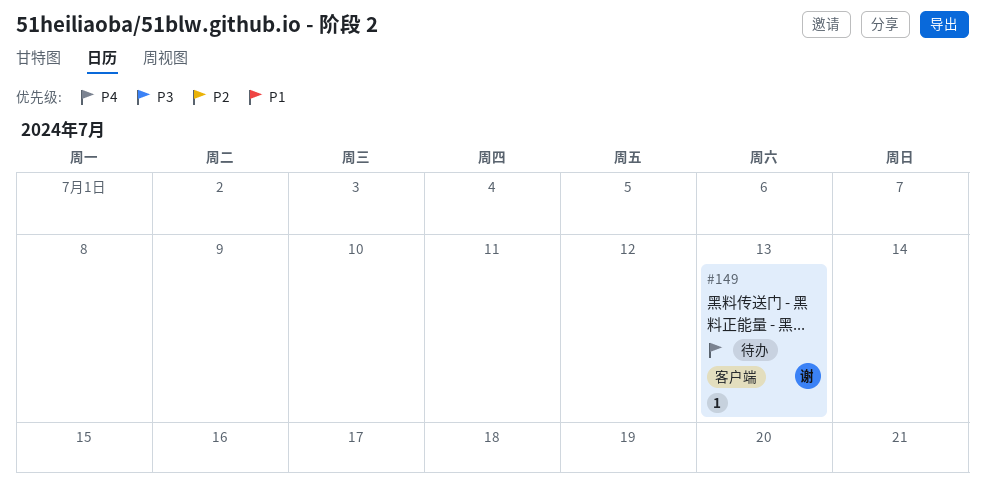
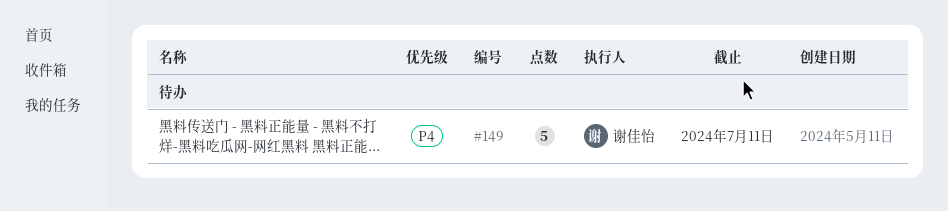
#149, estimate: 1 -> 5
#149, due: Jul 13 -> Jul 11

